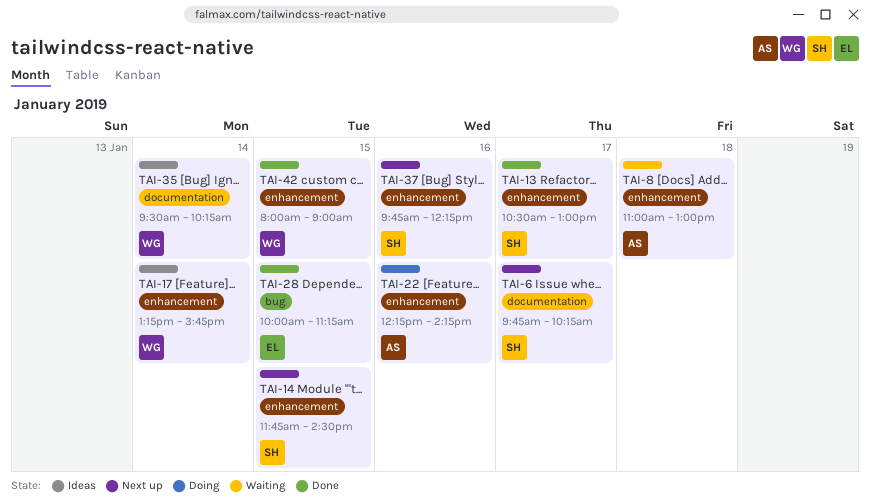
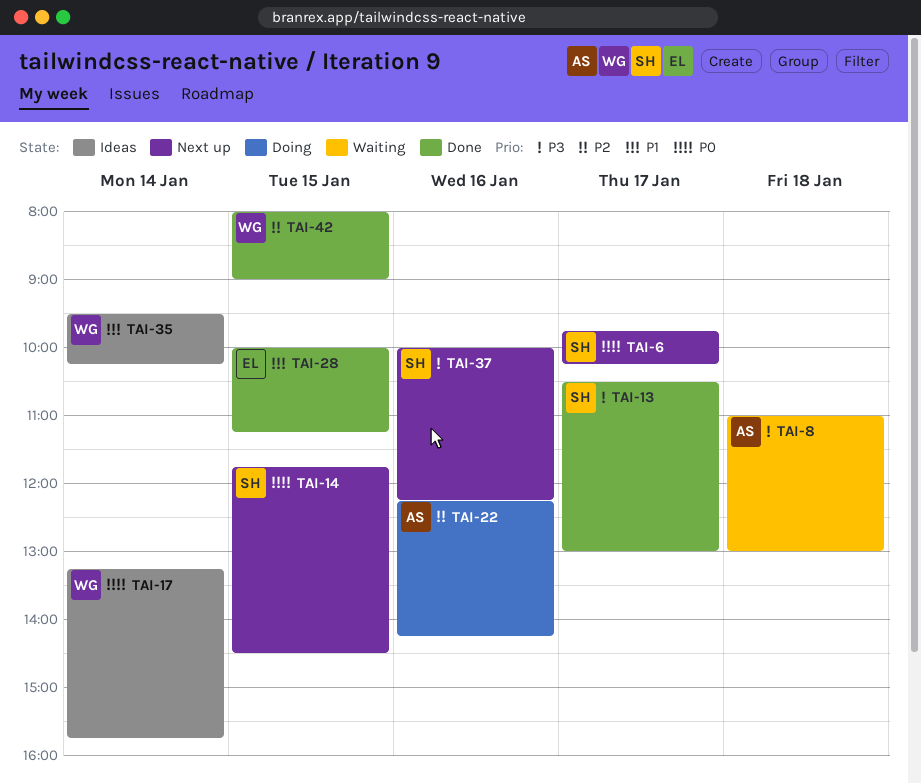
TAI-37, begins: 09:45 -> 10:00

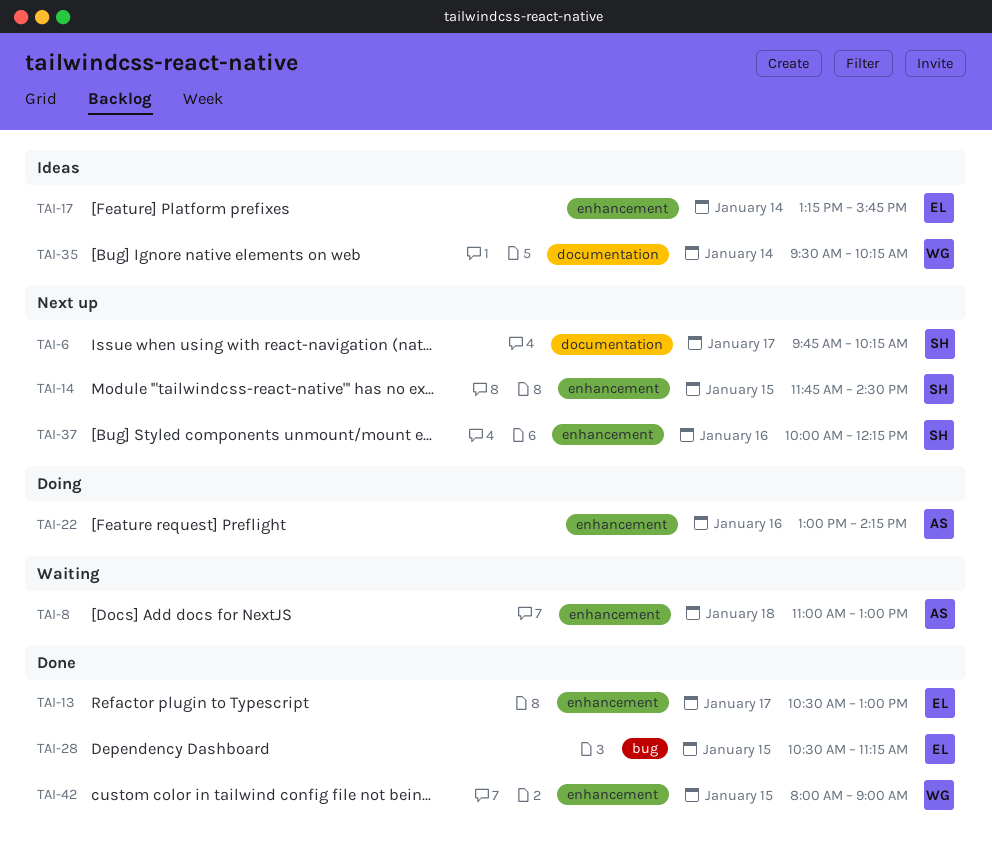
TAI-13, owner: SH -> EL
TAI-17, owner: WG -> EL
TAI-22, begins: 12:15 -> 13:00
TAI-28, begins: 10:00 -> 10:30

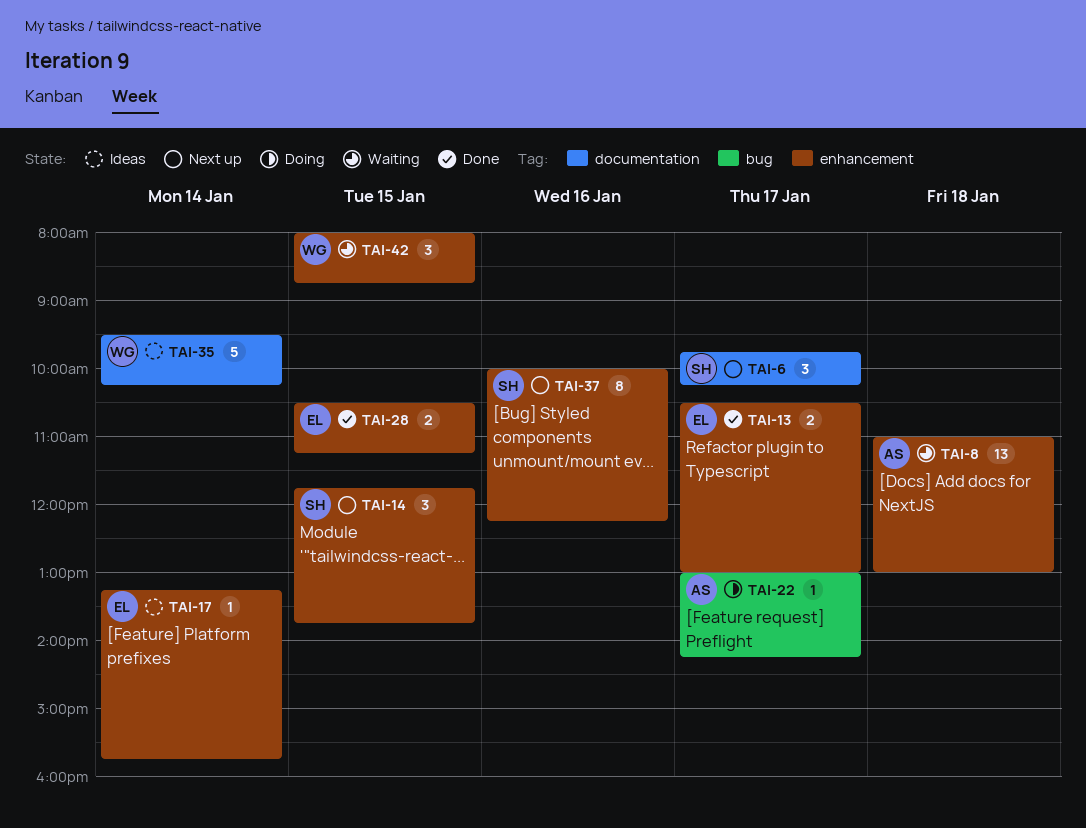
TAI-14, ends: 14:30 -> 13:45
TAI-22, label: enhancement -> bug
TAI-22, day: Jan 16 -> Jan 17
TAI-28, label: bug -> enhancement
TAI-42, status: Done -> Waiting
TAI-42, ends: 09:00 -> 08:45

